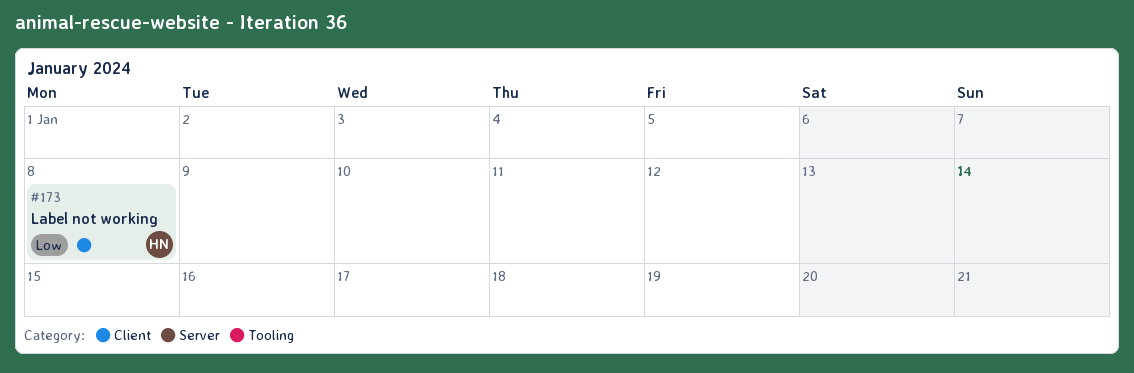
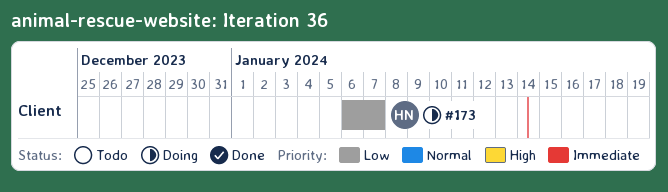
#173, due: Jan 8 -> Jan 7

